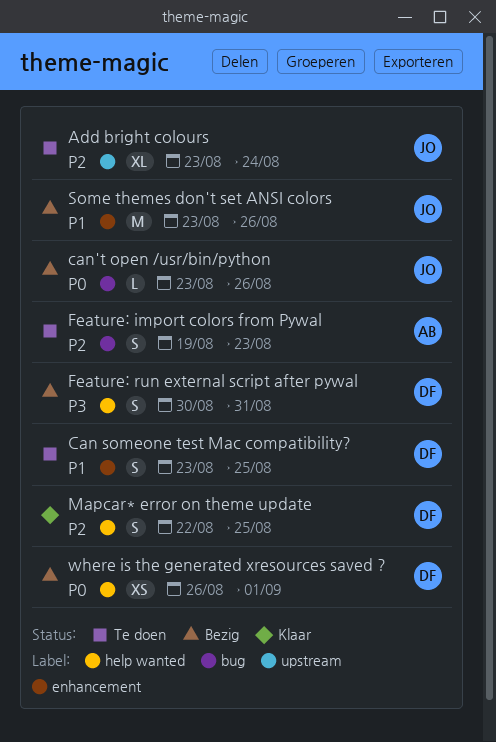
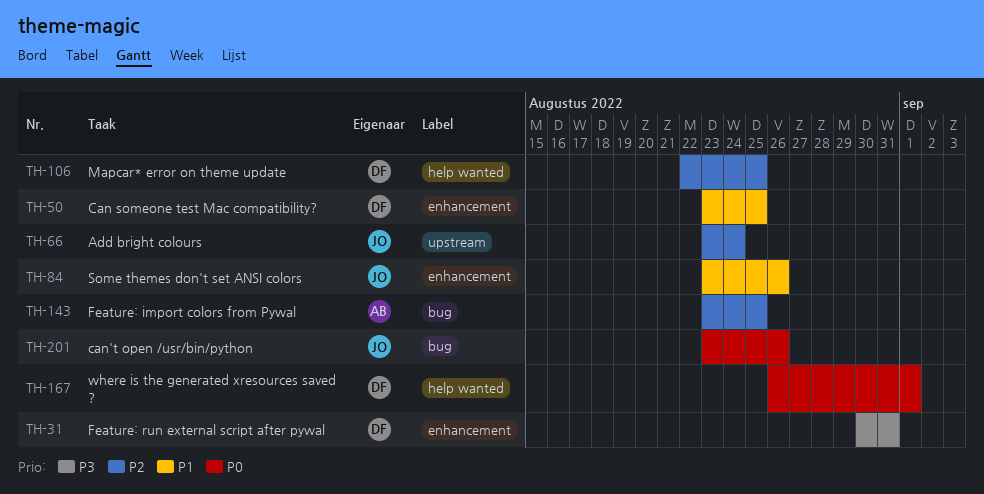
Feature: import colors from Pywal, start: Aug 19 -> Aug 23
Feature: import colors from Pywal, due: Aug 23 -> Aug 25
Feature: run external script after pywal, label: help wanted -> enhancement

